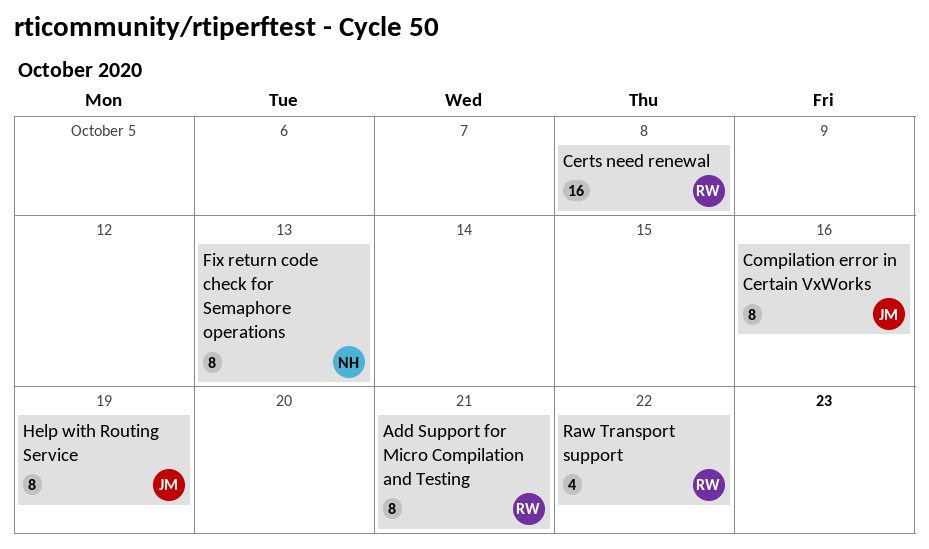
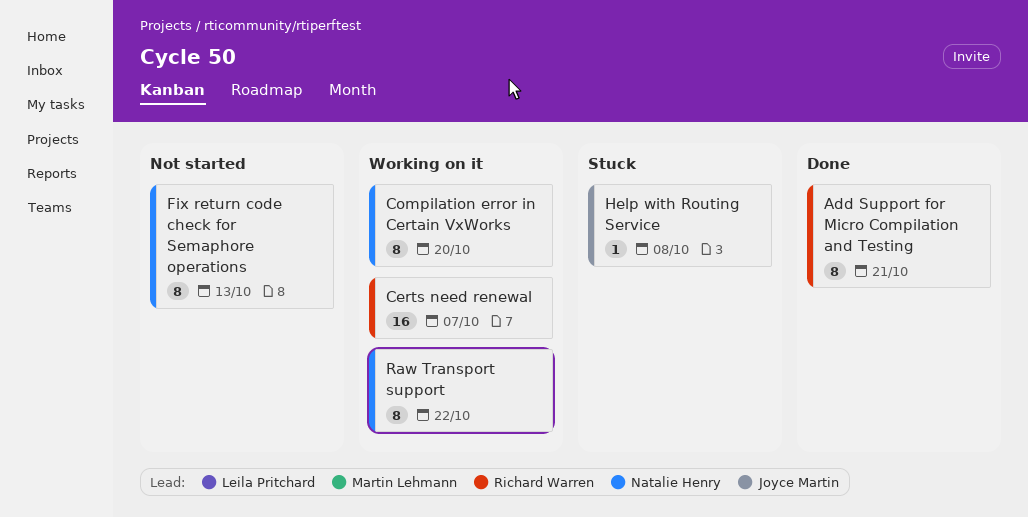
Certs need renewal, due: Oct 8 -> Oct 7
Compilation error in Certain VxWorks, owner: Joyce Martin -> Natalie Henry
Compilation error in Certain VxWorks, due: Oct 16 -> Oct 20
Help with Routing Service, estimate: 8 -> 1
Help with Routing Service, due: Oct 19 -> Oct 8
Raw Transport support, owner: Richard Warren -> Natalie Henry
Raw Transport support, estimate: 4 -> 8

